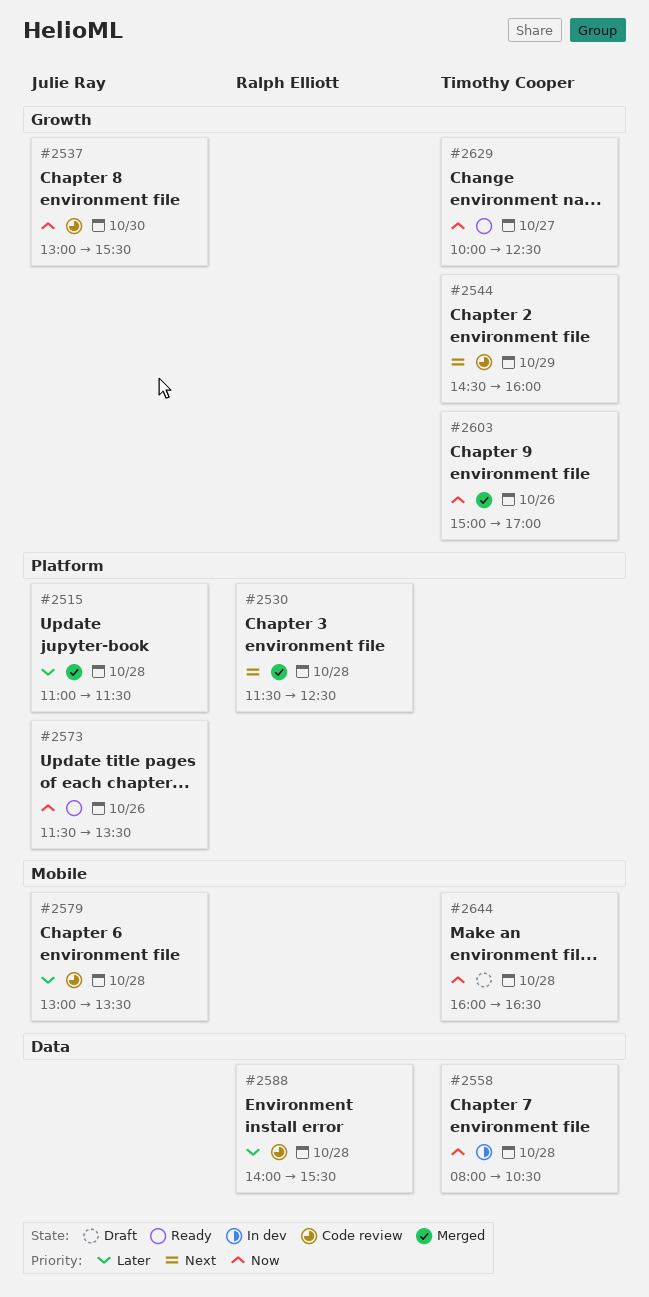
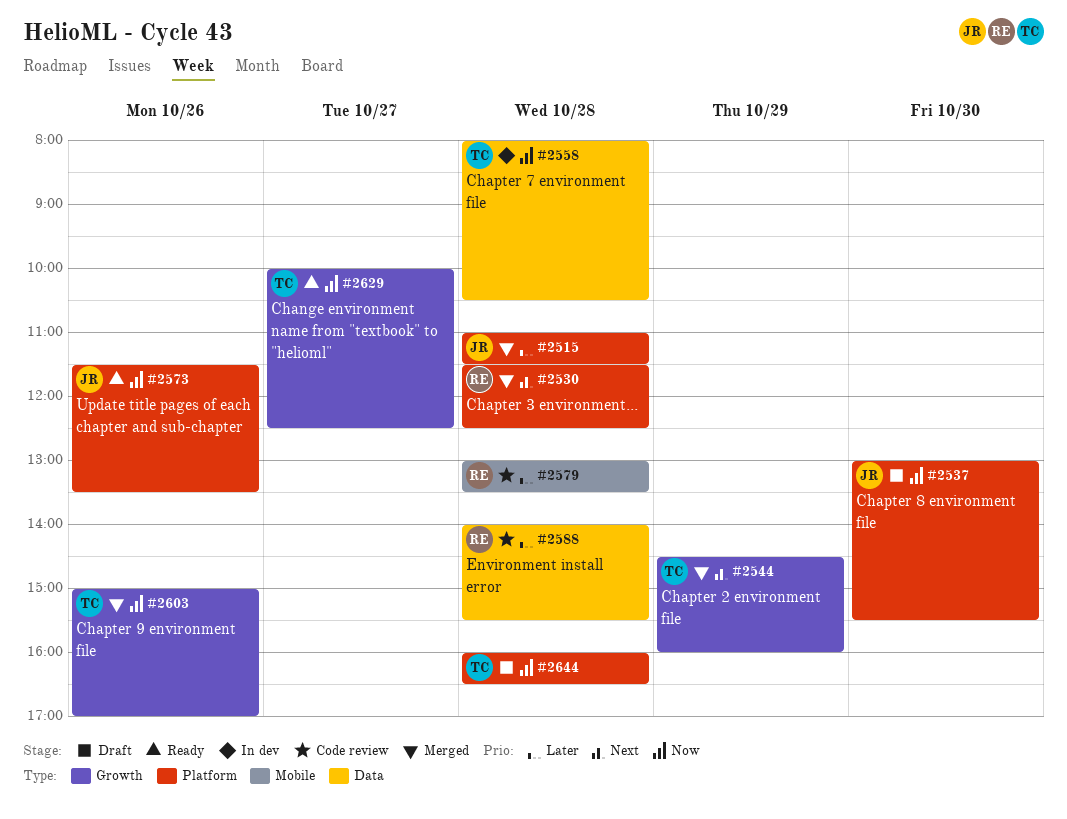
#2537, status: Code review -> Draft
#2537, label: Growth -> Platform
#2544, status: Code review -> Merged
#2579, owner: Julie Ray -> Ralph Elliott
#2644, label: Mobile -> Platform

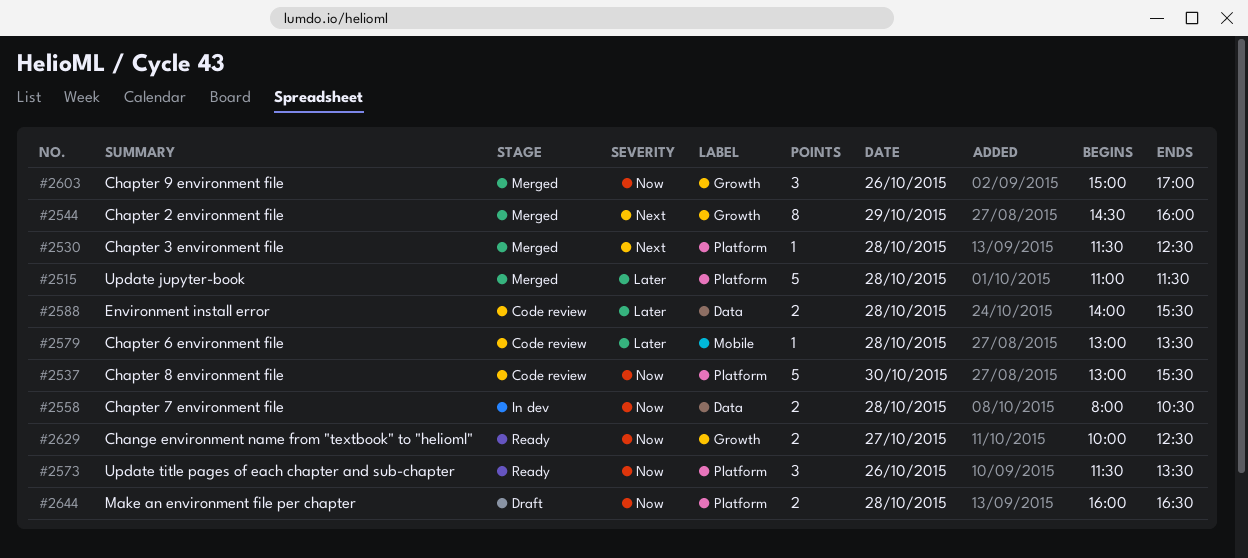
#2537, status: Draft -> Code review

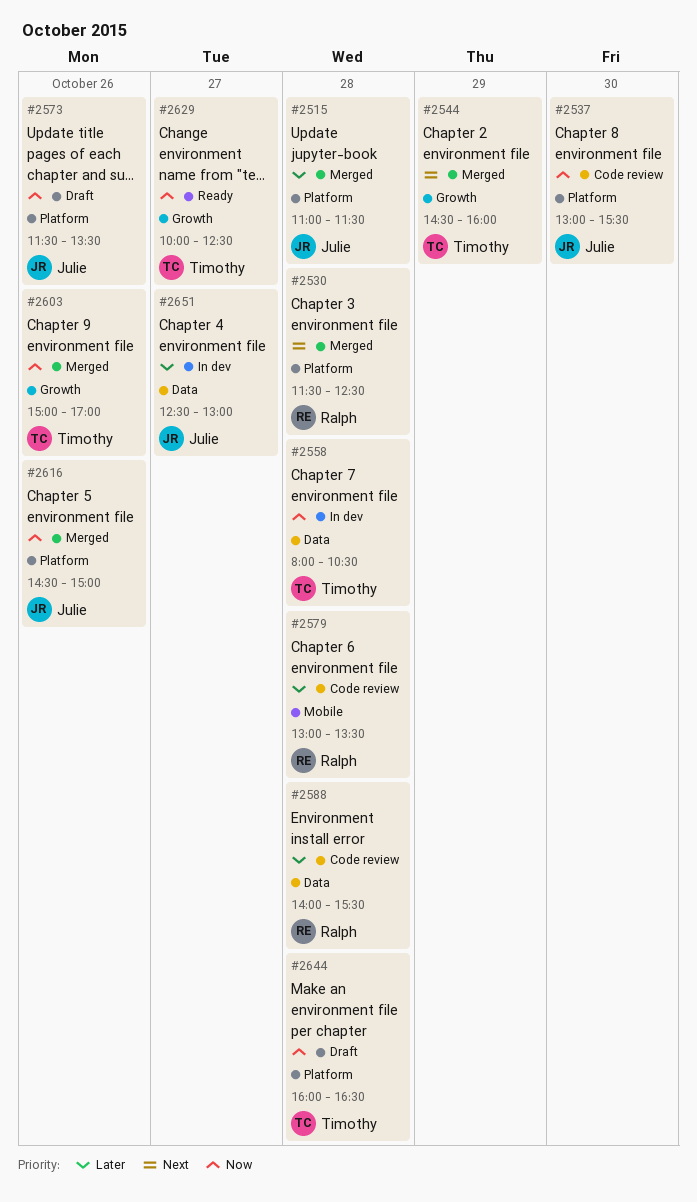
#2573, status: Ready -> Draft
#2616: none -> present
#2651: none -> present

